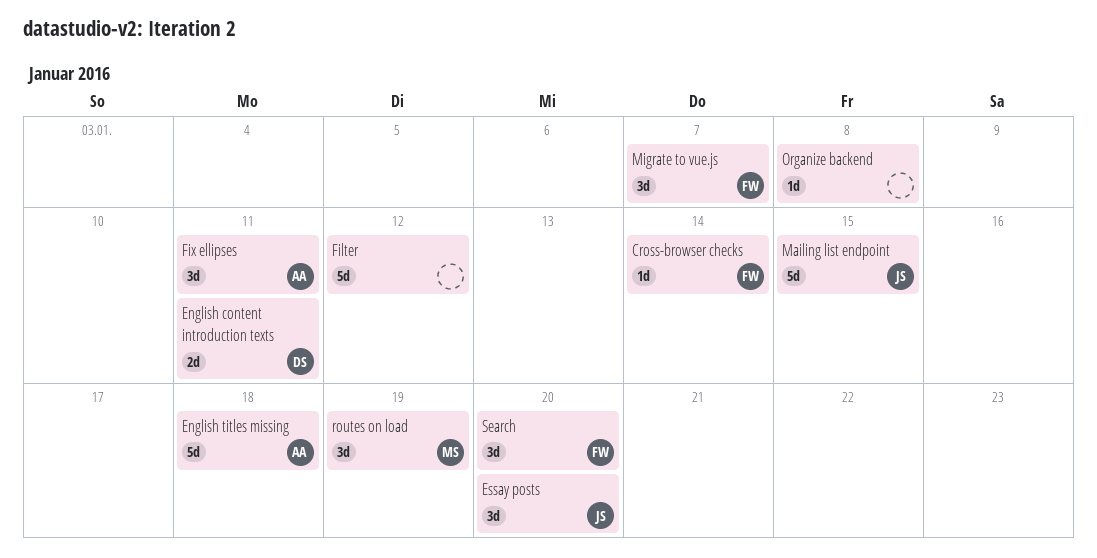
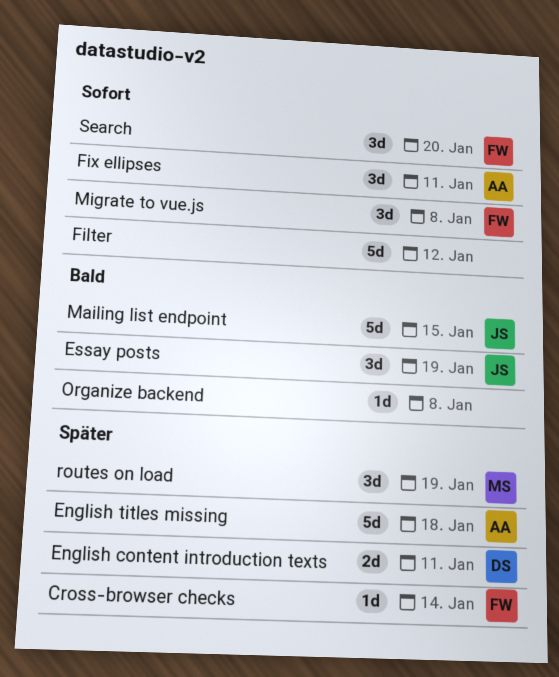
Essay posts, due: Jan 20 -> Jan 19
Migrate to vue.js, due: Jan 7 -> Jan 8

